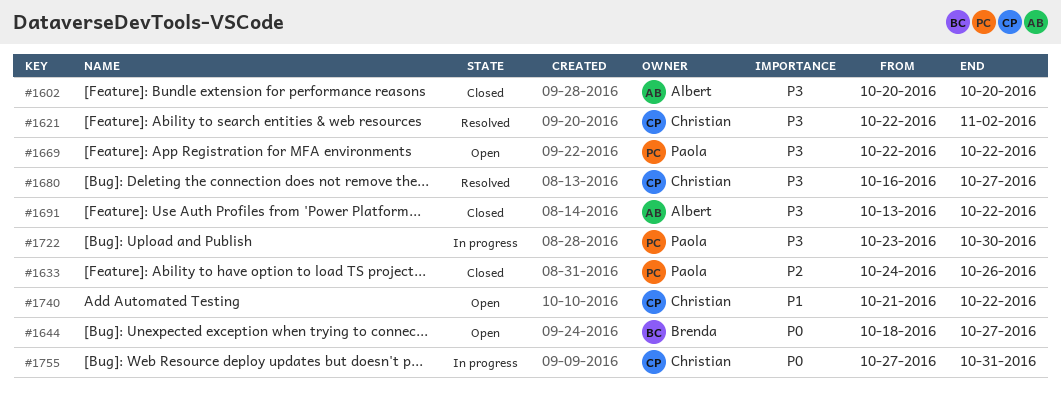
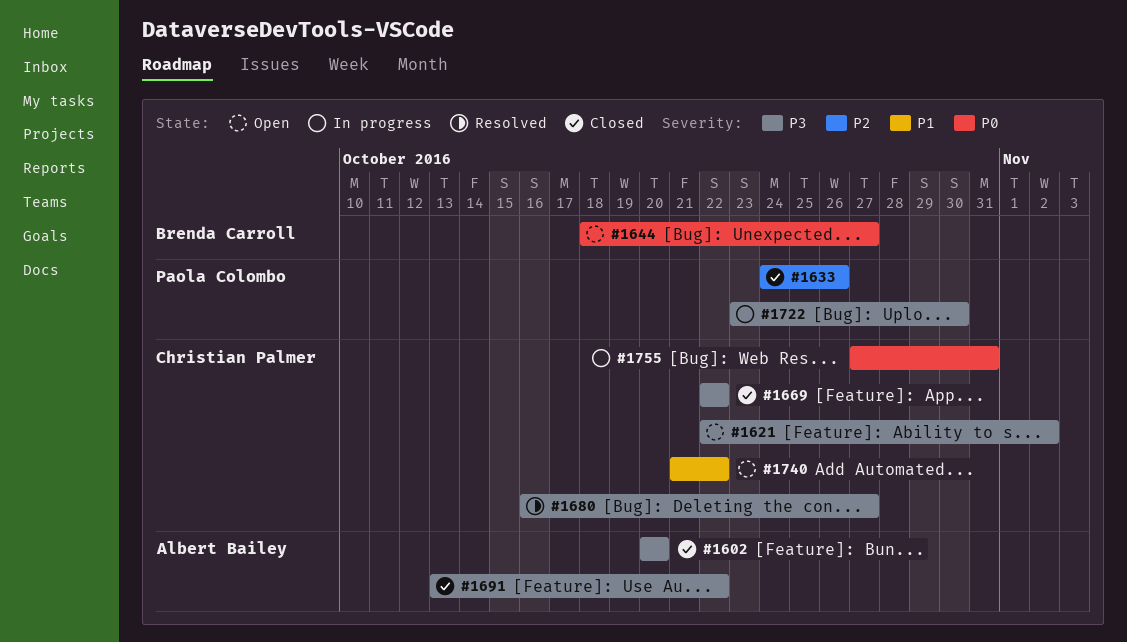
#1621, status: Resolved -> Open
#1669, status: Open -> Closed
#1669, owner: Paola Colombo -> Christian Palmer

